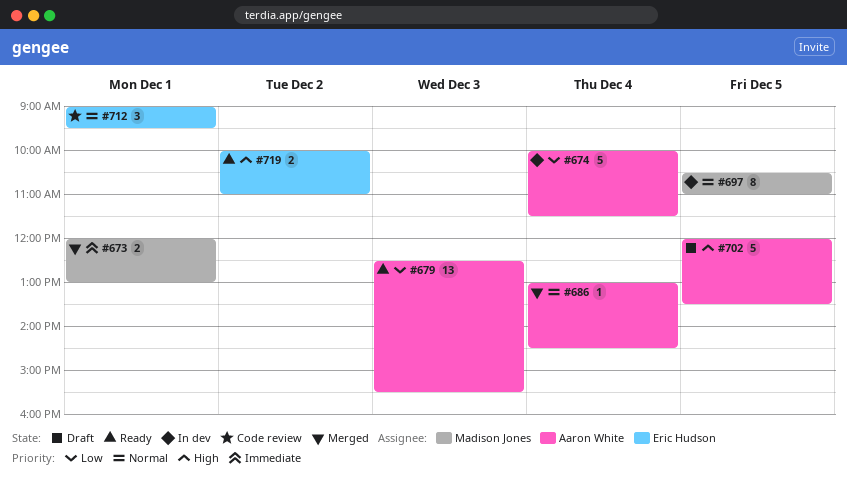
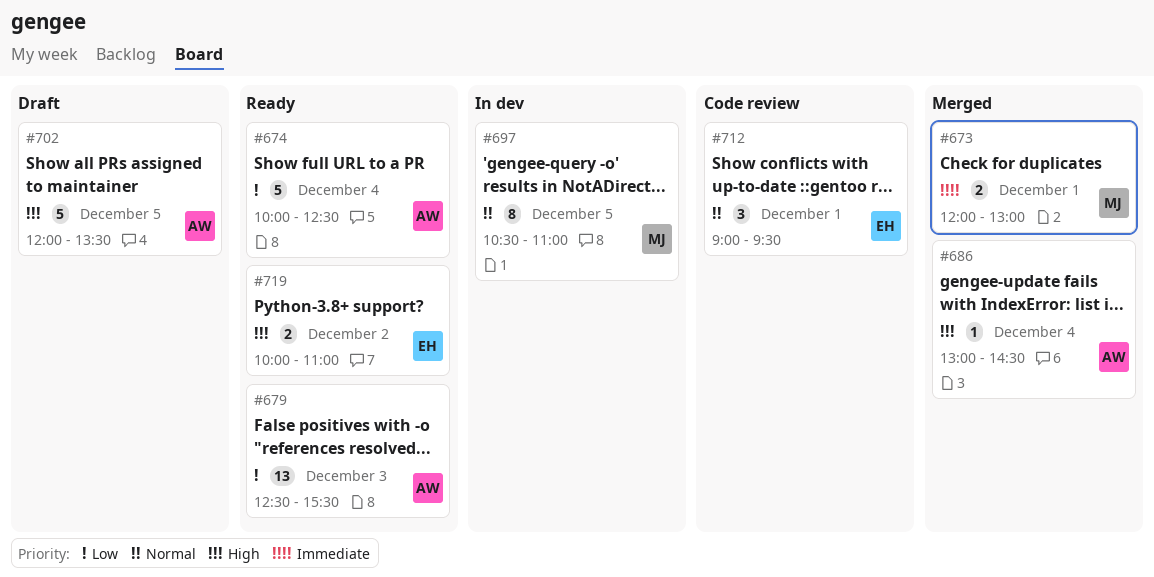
#674, status: In dev -> Ready
#674, ends: 11:30 -> 12:30
#686, priority: Normal -> High

